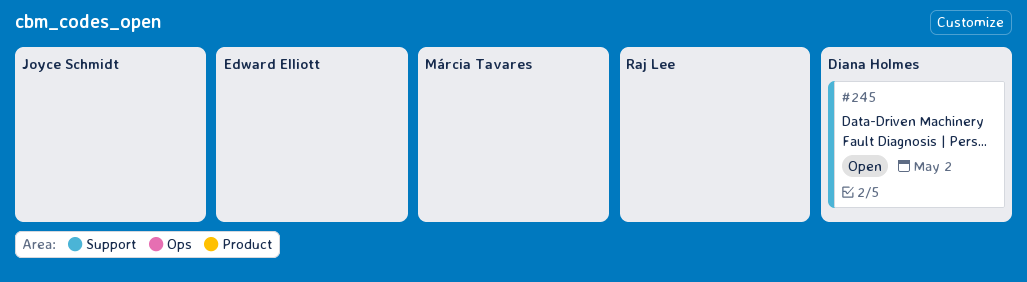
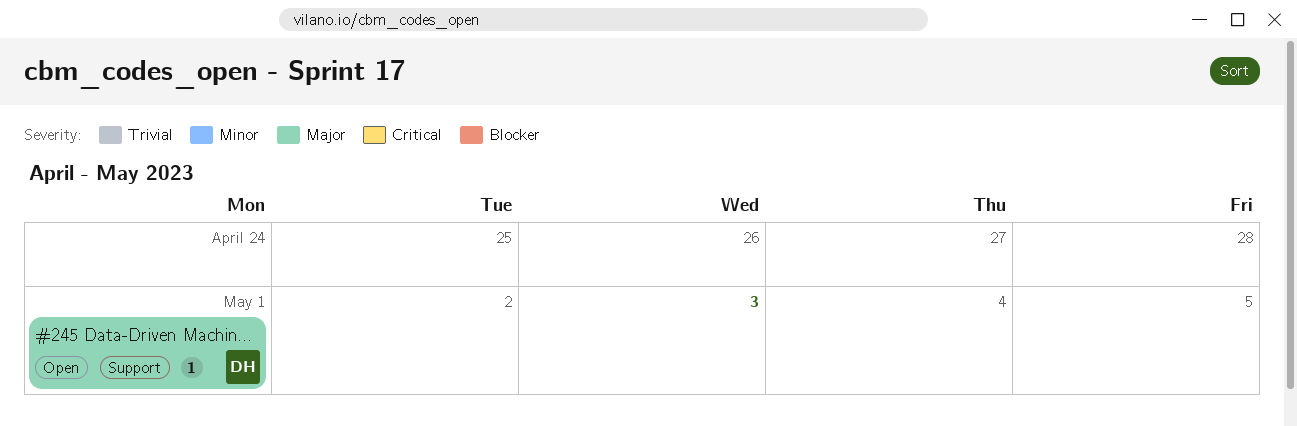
#245, due: May 2 -> May 1

